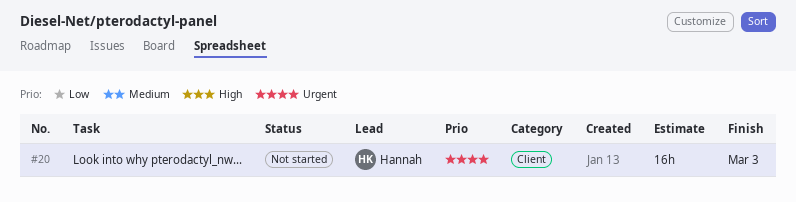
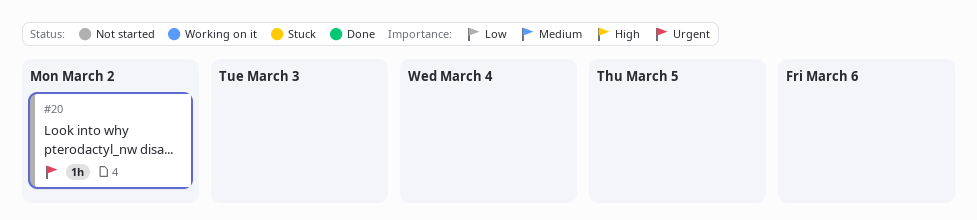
#20, estimate: 16h -> 1h
#20, due: Mar 3 -> Mar 2

